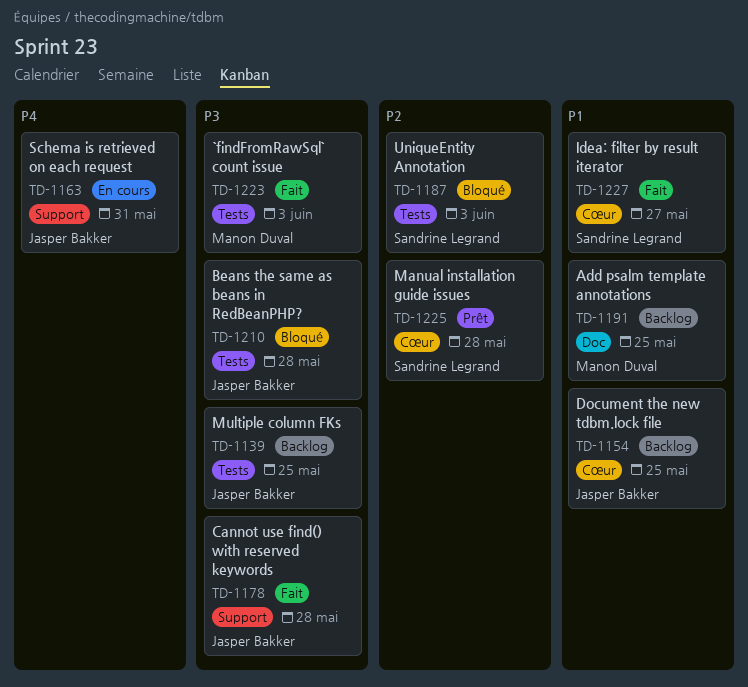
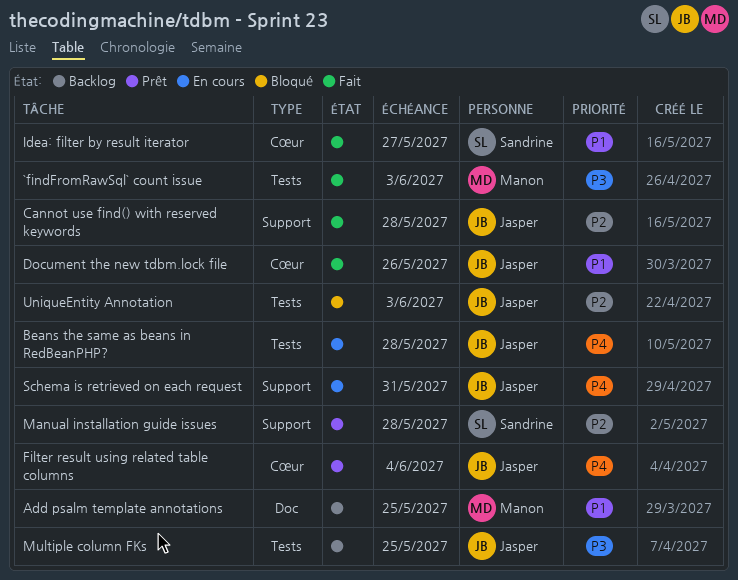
Beans the same as beans in RedBeanPHP?, status: Bloqué -> En cours
Beans the same as beans in RedBeanPHP?, priority: P3 -> P4
Cannot use find() with reserved keywords, priority: P3 -> P2
Document the new tdbm.lock file, status: Backlog -> Fait
Document the new tdbm.lock file, due: May 25 -> May 26
Filter result using related table columns: none -> present
Manual installation guide issues, label: Cœur -> Support
UniqueEntity Annotation, owner: Sandrine Legrand -> Jasper Bakker

